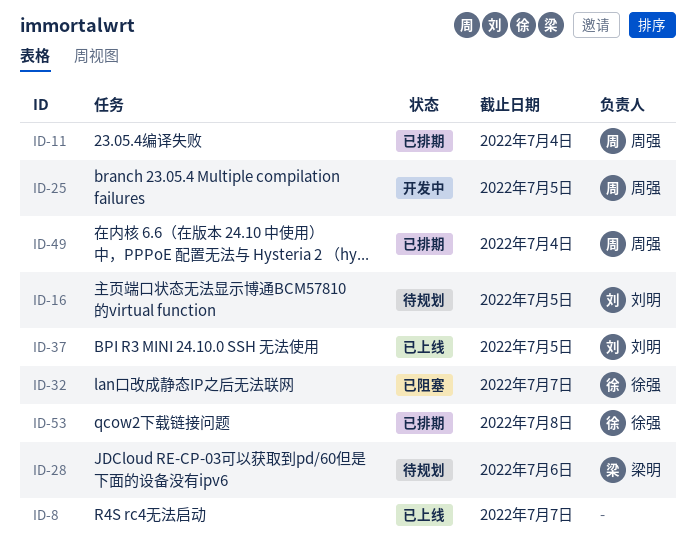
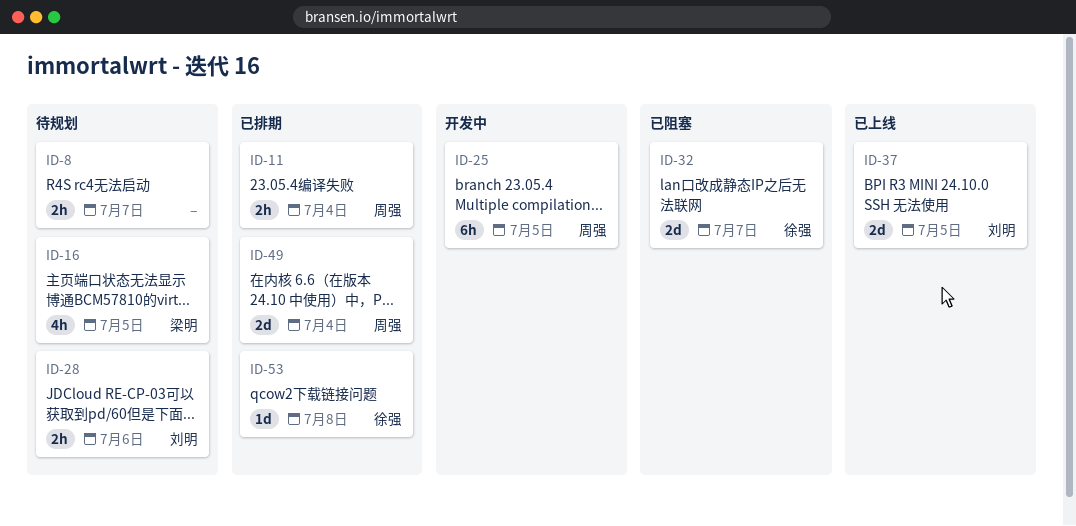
ID-8, status: 已上线 -> 待规划
ID-16, owner: 刘明 -> 梁明
ID-28, owner: 梁明 -> 刘明

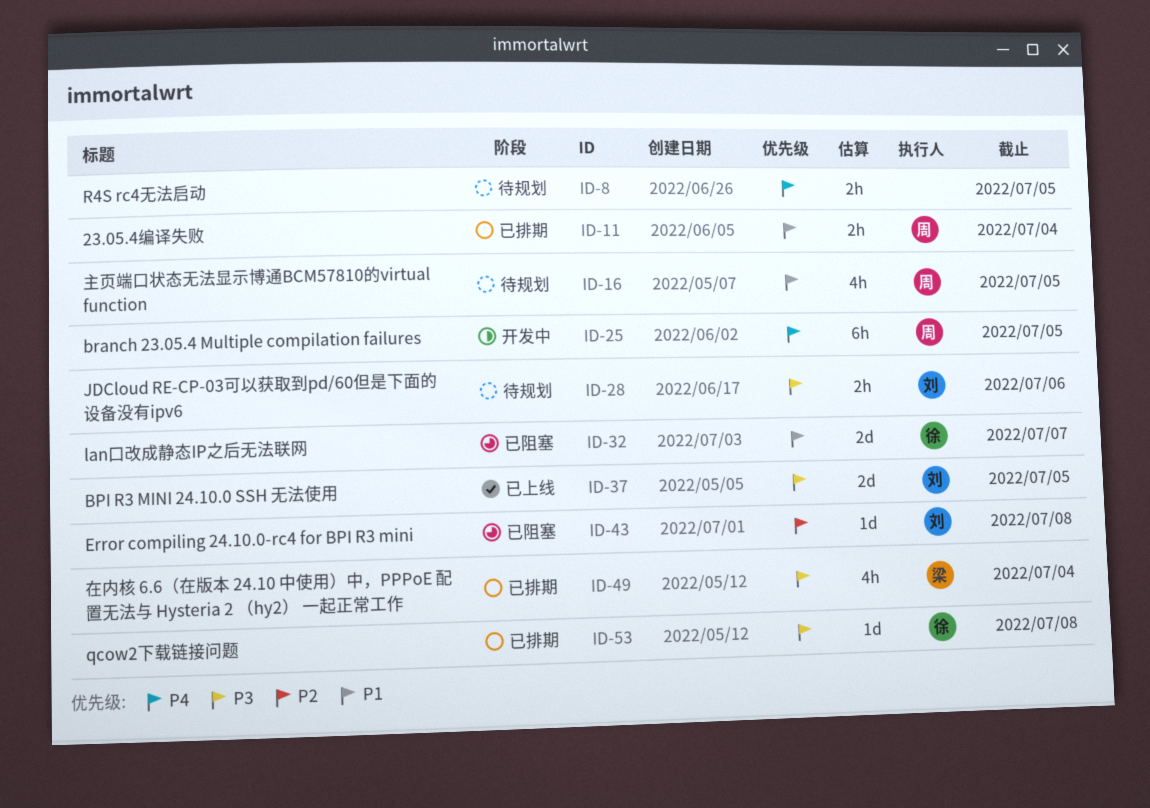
ID-8, due: Jul 7 -> Jul 5
ID-16, owner: 梁明 -> 周强
ID-43: none -> present
ID-49, owner: 周强 -> 梁明
ID-49, estimate: 2d -> 4h

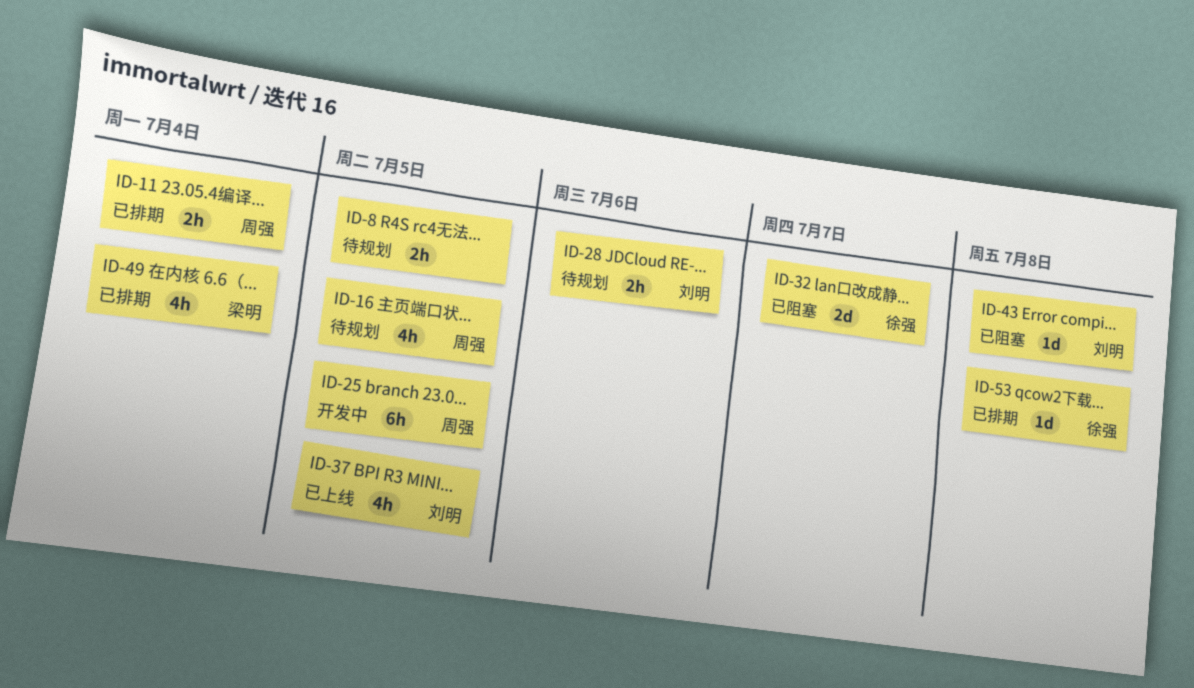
ID-37, estimate: 2d -> 4h

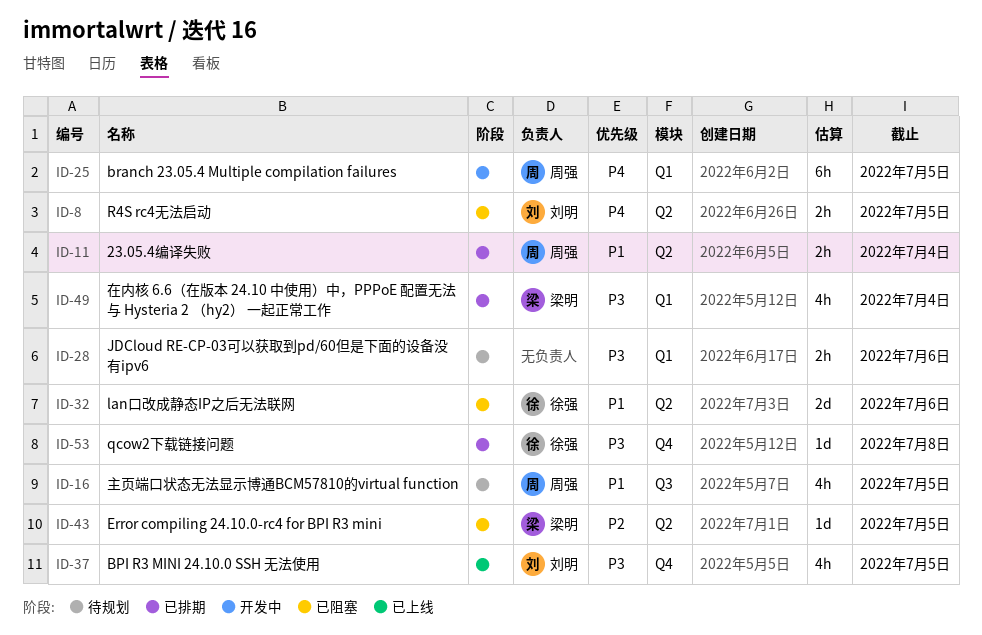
ID-8, status: 待规划 -> 已阻塞
ID-8, owner: none -> 刘明
ID-28, owner: 刘明 -> none
ID-32, due: Jul 7 -> Jul 6
ID-43, owner: 刘明 -> 梁明
ID-43, due: Jul 8 -> Jul 5

